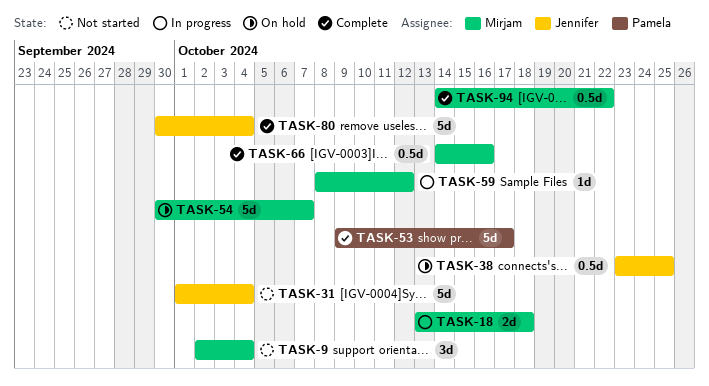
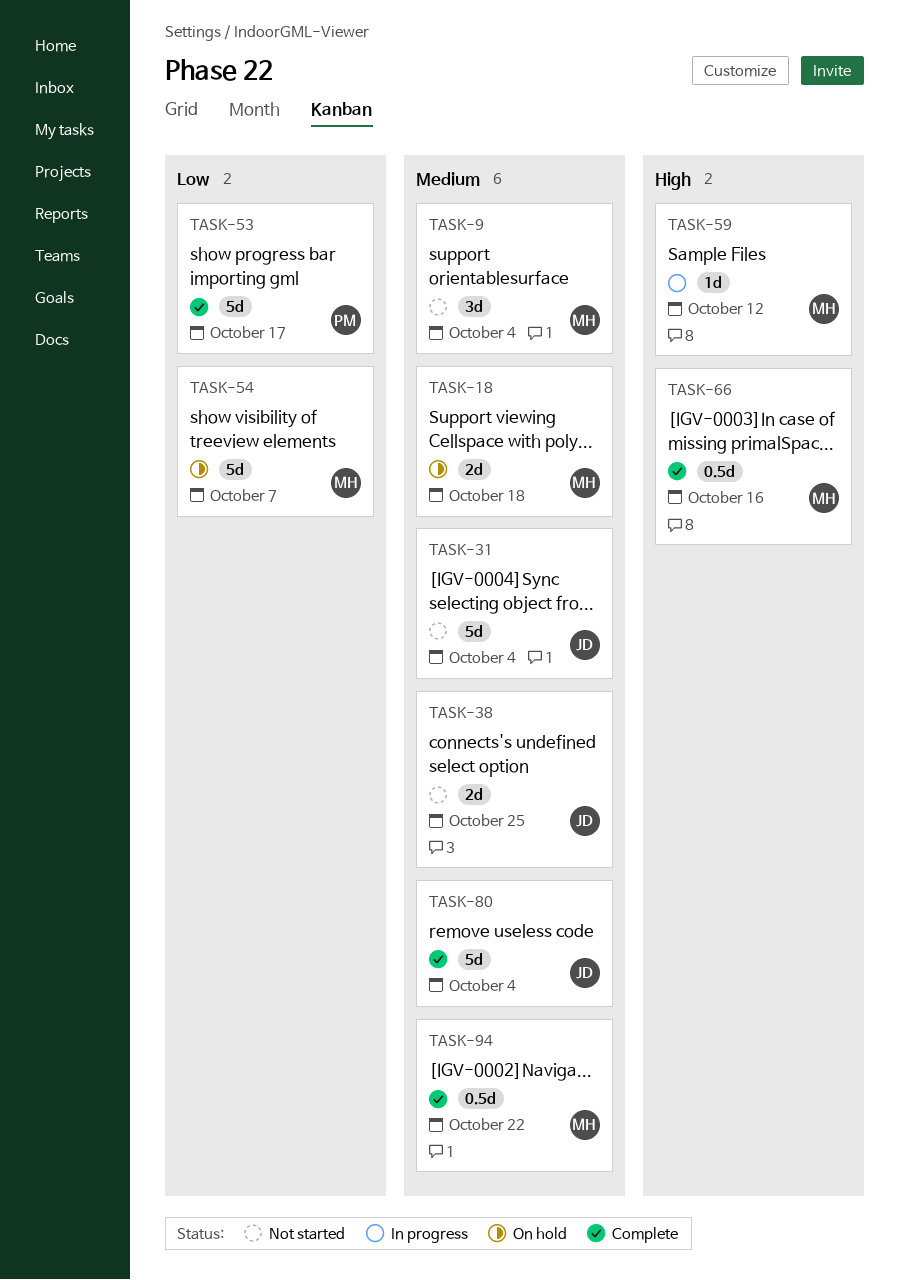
TASK-18, status: In progress -> On hold
TASK-38, status: On hold -> Not started
TASK-38, estimate: 0.5d -> 2d

